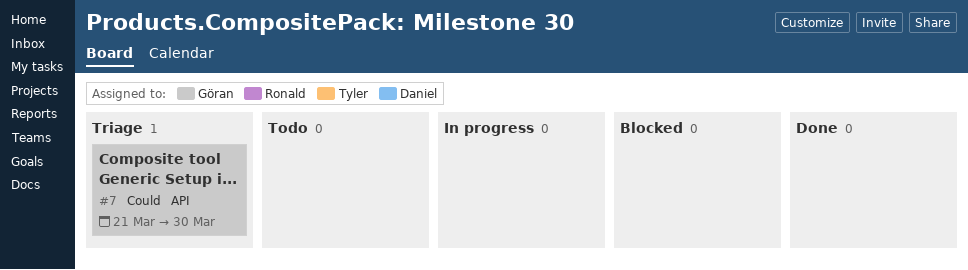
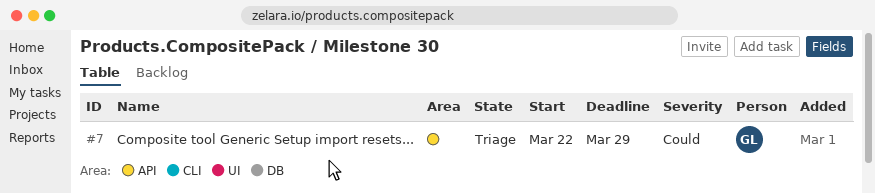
#7, start: Mar 21 -> Mar 22
#7, due: Mar 30 -> Mar 29

